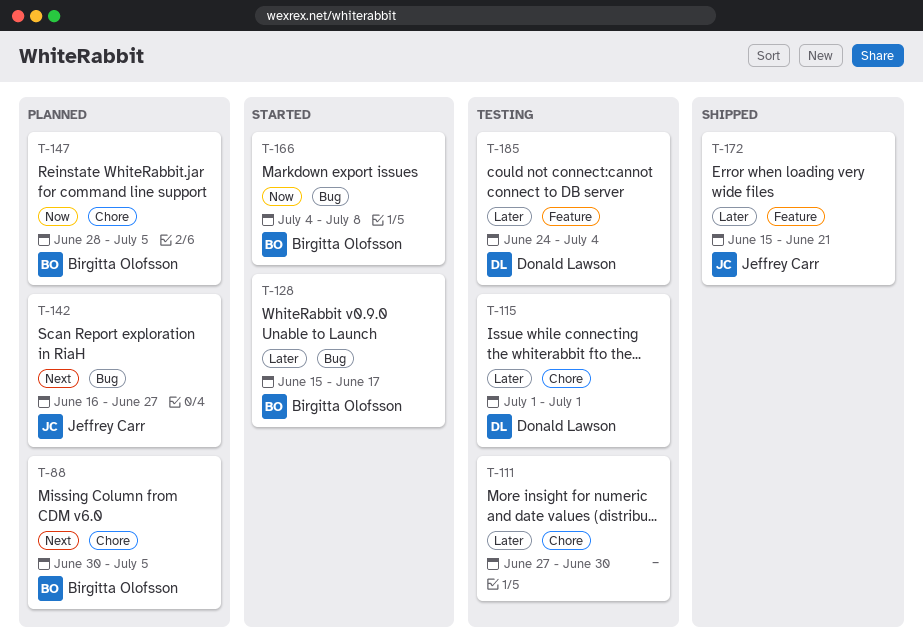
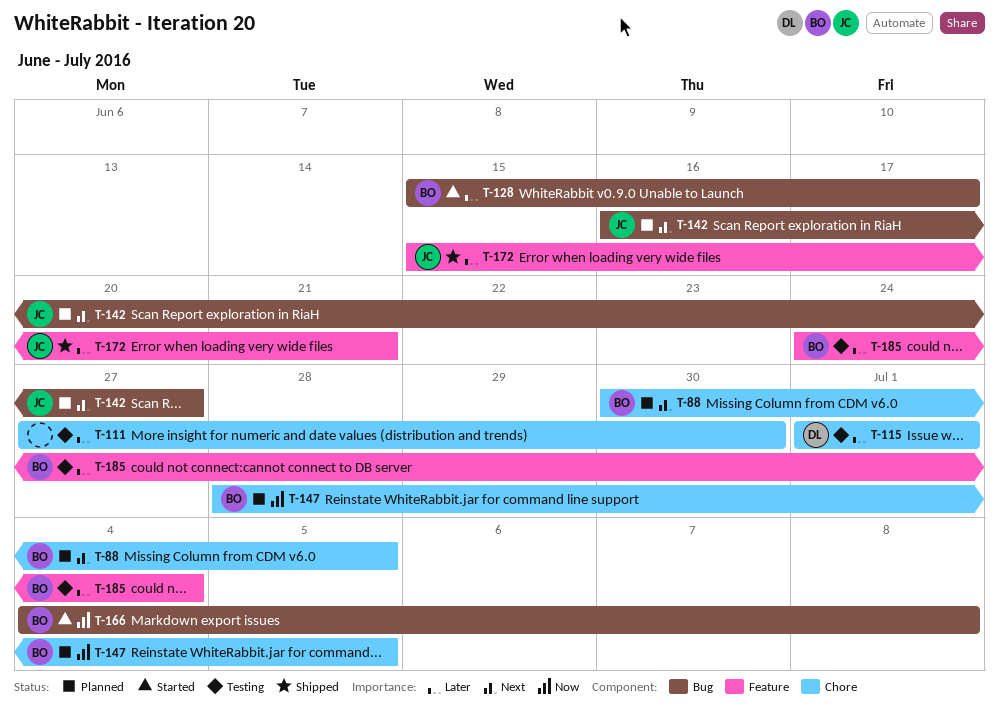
T-185, owner: Donald Lawson -> Birgitta Olofsson

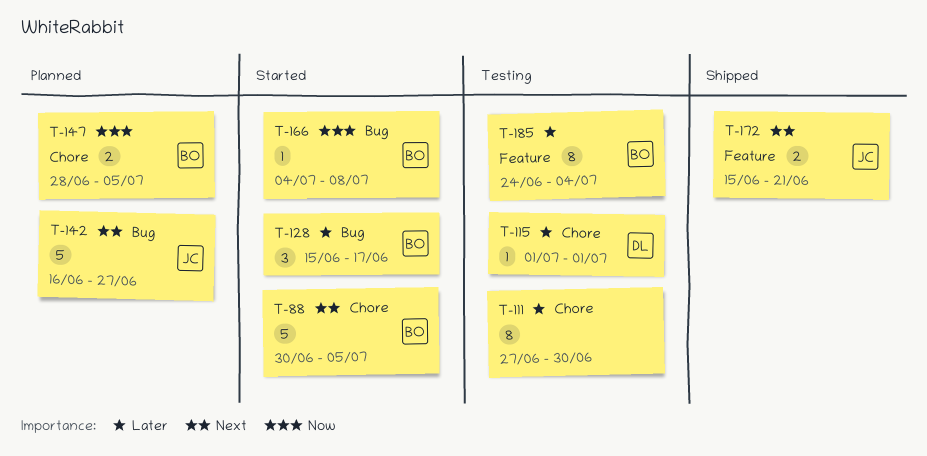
T-88, status: Planned -> Started
T-172, priority: Later -> Next

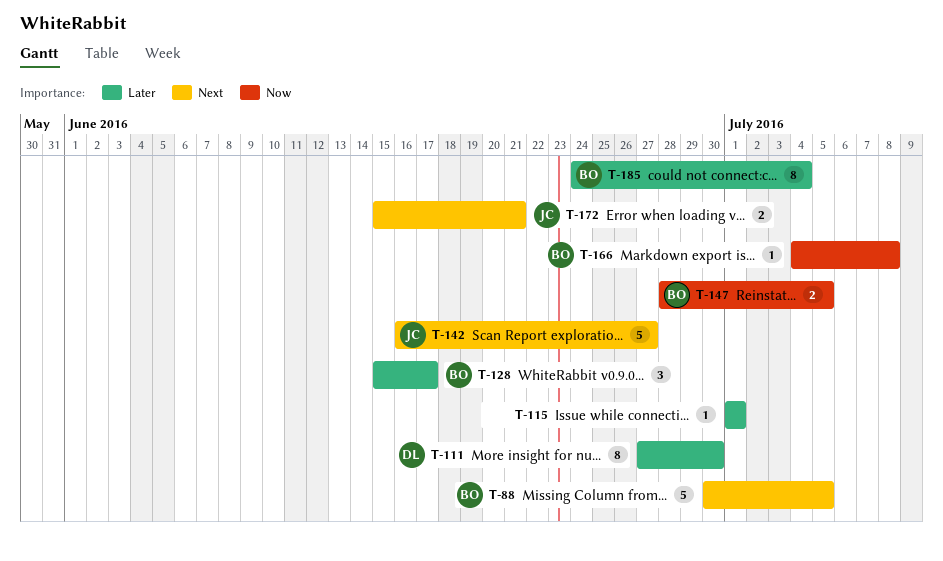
T-111, owner: none -> DL
T-115, owner: DL -> none

